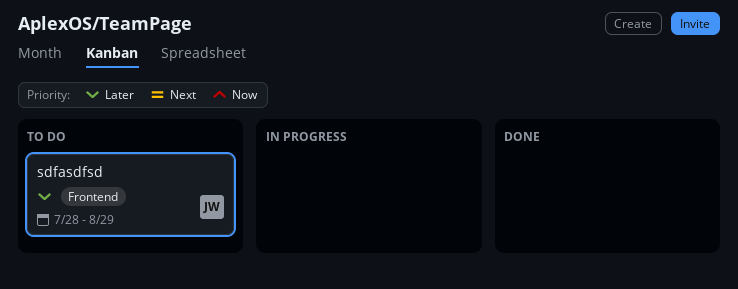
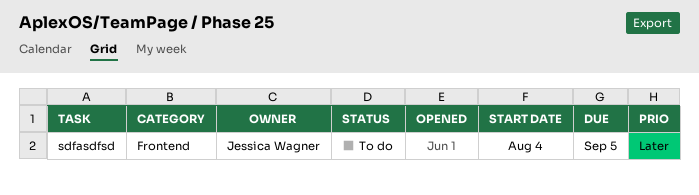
sdfasdfsd, start: Jul 28 -> Aug 4
sdfasdfsd, due: Aug 29 -> Sep 5

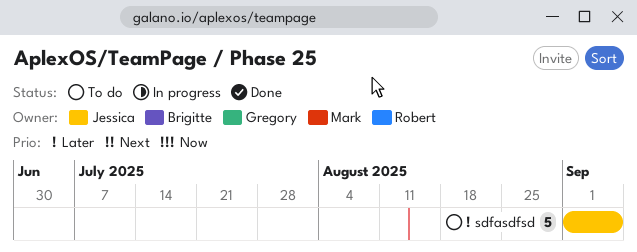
sdfasdfsd, start: Aug 4 -> Sep 1

